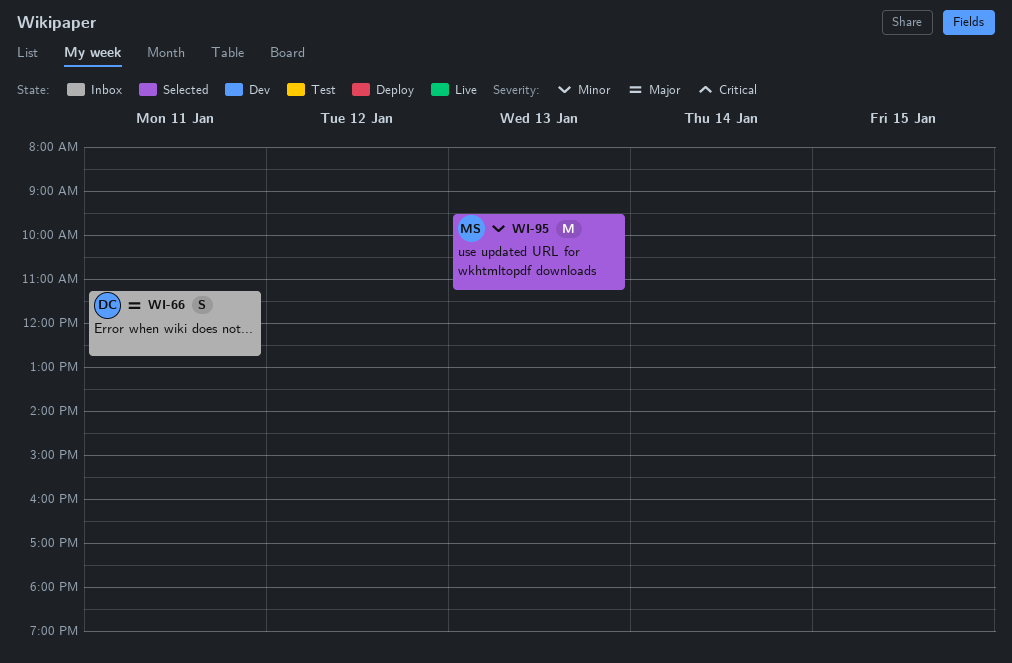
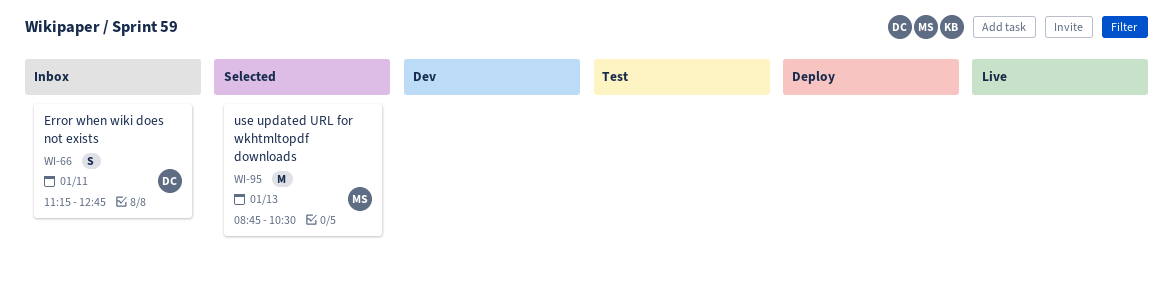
WI-95, begins: 09:30 -> 08:45
WI-95, ends: 11:15 -> 10:30

